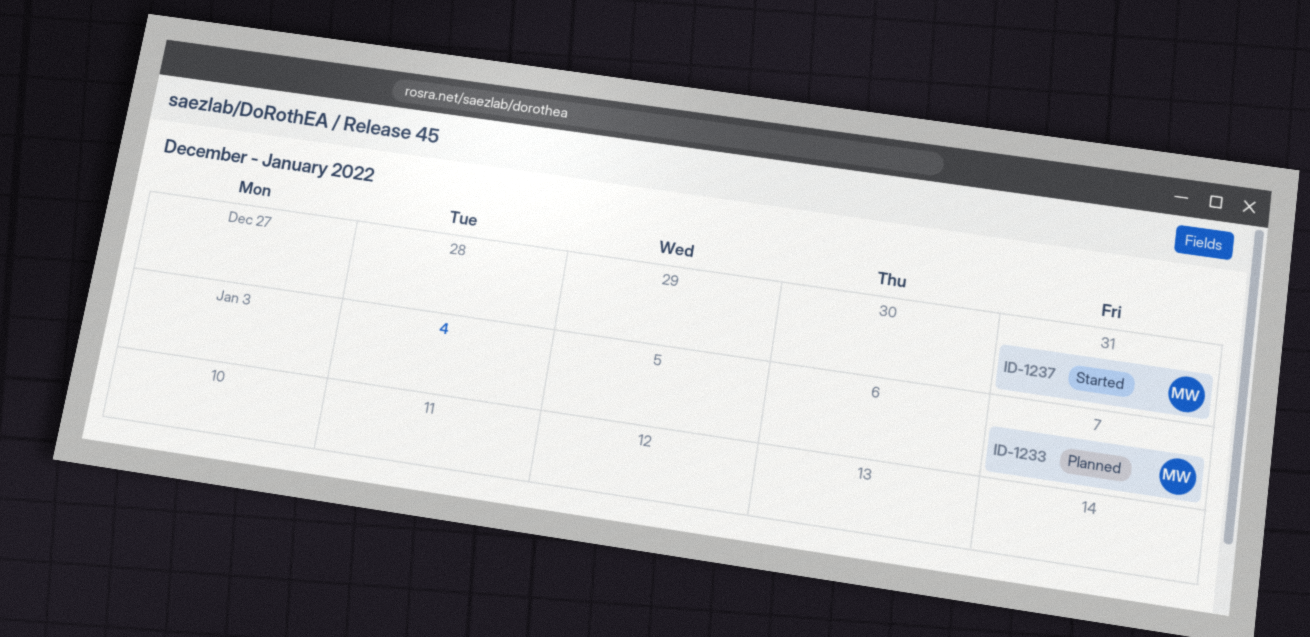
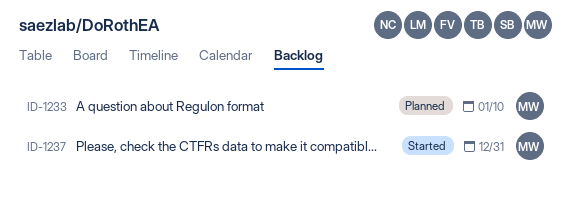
ID-1233, due: Jan 7 -> Jan 10

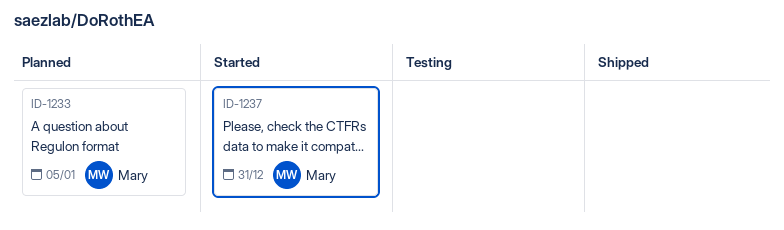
ID-1233, due: Jan 10 -> Jan 5

